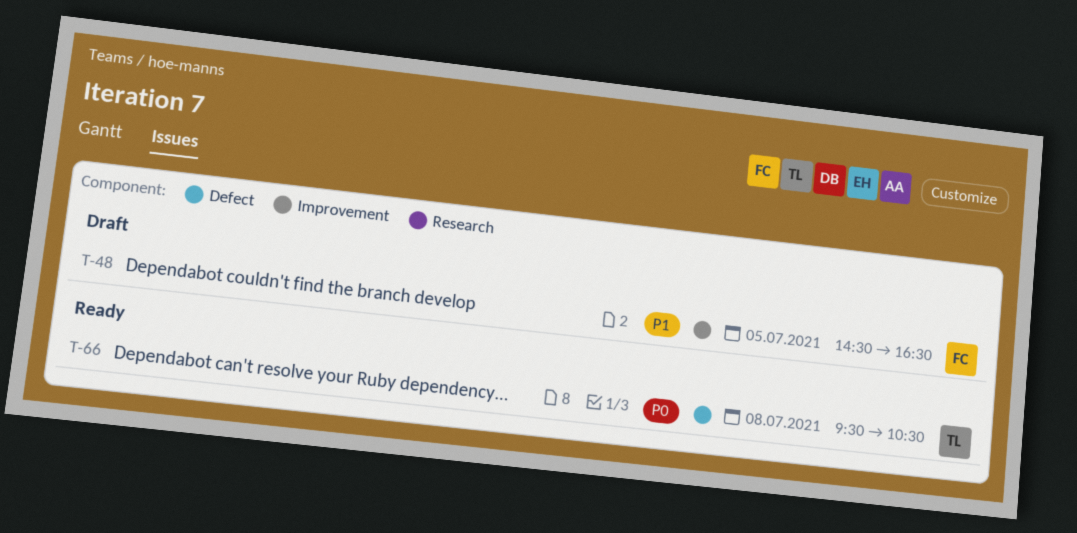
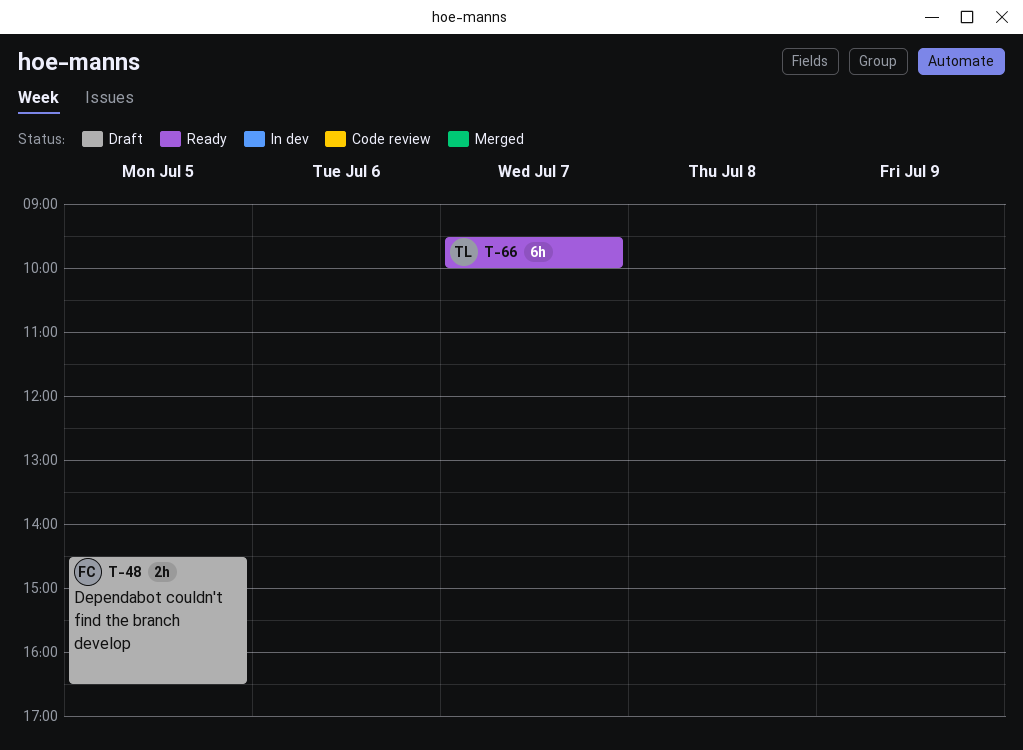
T-66, day: Jul 8 -> Jul 7
T-66, ends: 10:30 -> 10:00

